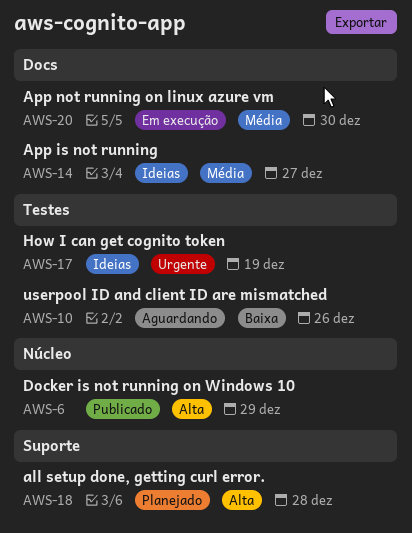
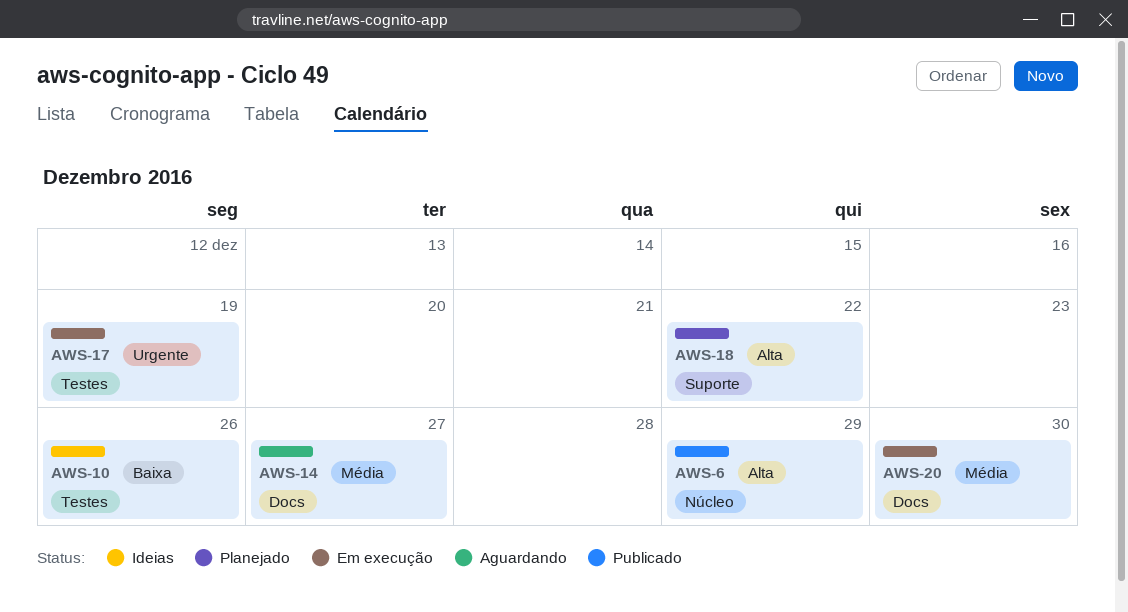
AWS-10, status: Aguardando -> Ideias
AWS-14, status: Ideias -> Aguardando
AWS-17, status: Ideias -> Em execução
AWS-18, due: Dec 28 -> Dec 22

